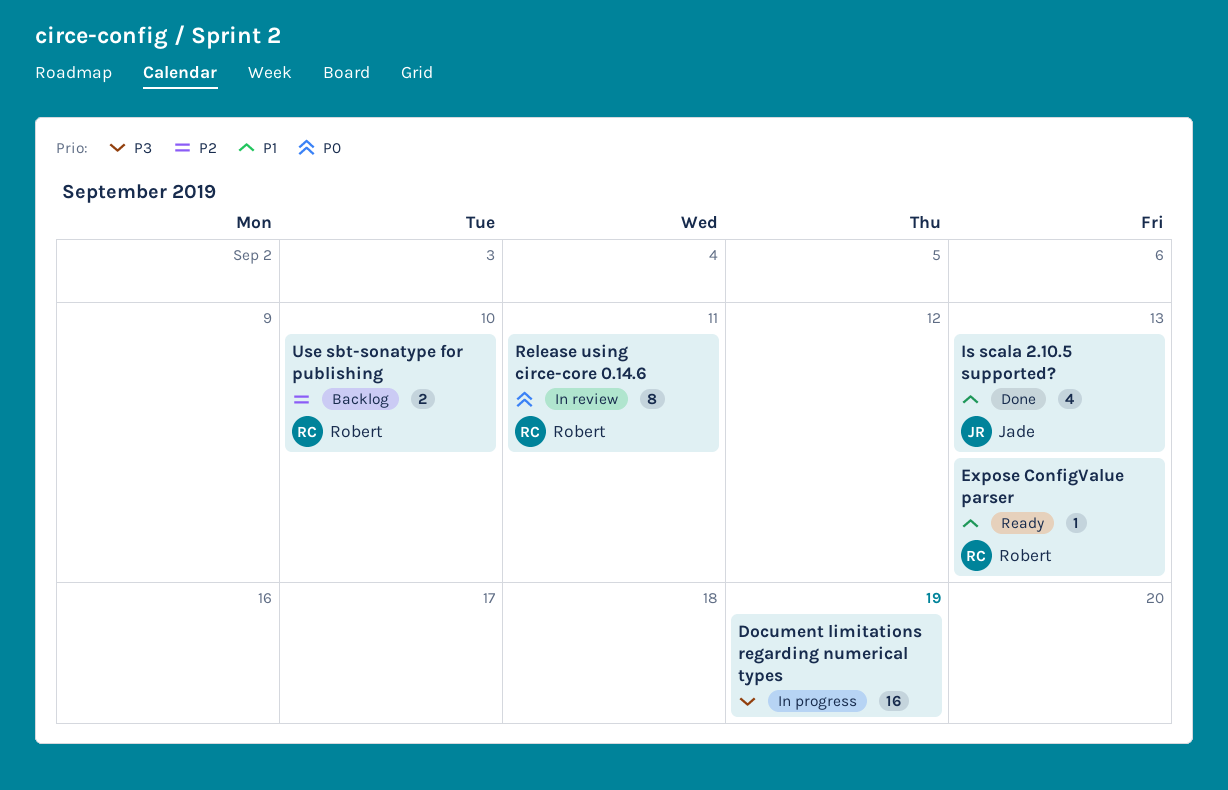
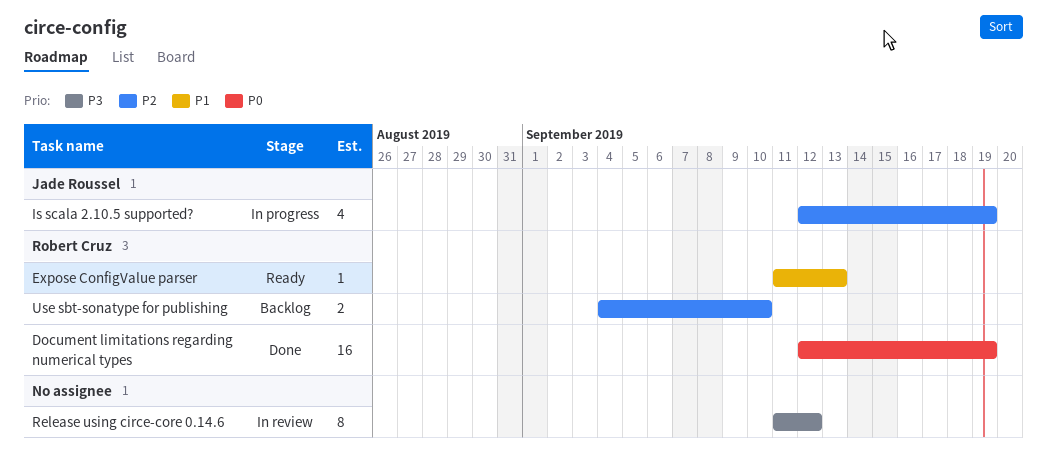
Document limitations regarding numerical types, status: In progress -> Done
Document limitations regarding numerical types, owner: none -> Robert Cruz
Document limitations regarding numerical types, priority: P3 -> P0
Is scala 2.10.5 supported?, status: Done -> In progress
Is scala 2.10.5 supported?, priority: P1 -> P2
Is scala 2.10.5 supported?, due: Sep 13 -> Sep 19
Release using circe-core 0.14.6, owner: Robert Cruz -> none
Release using circe-core 0.14.6, priority: P0 -> P3
Release using circe-core 0.14.6, due: Sep 11 -> Sep 12

